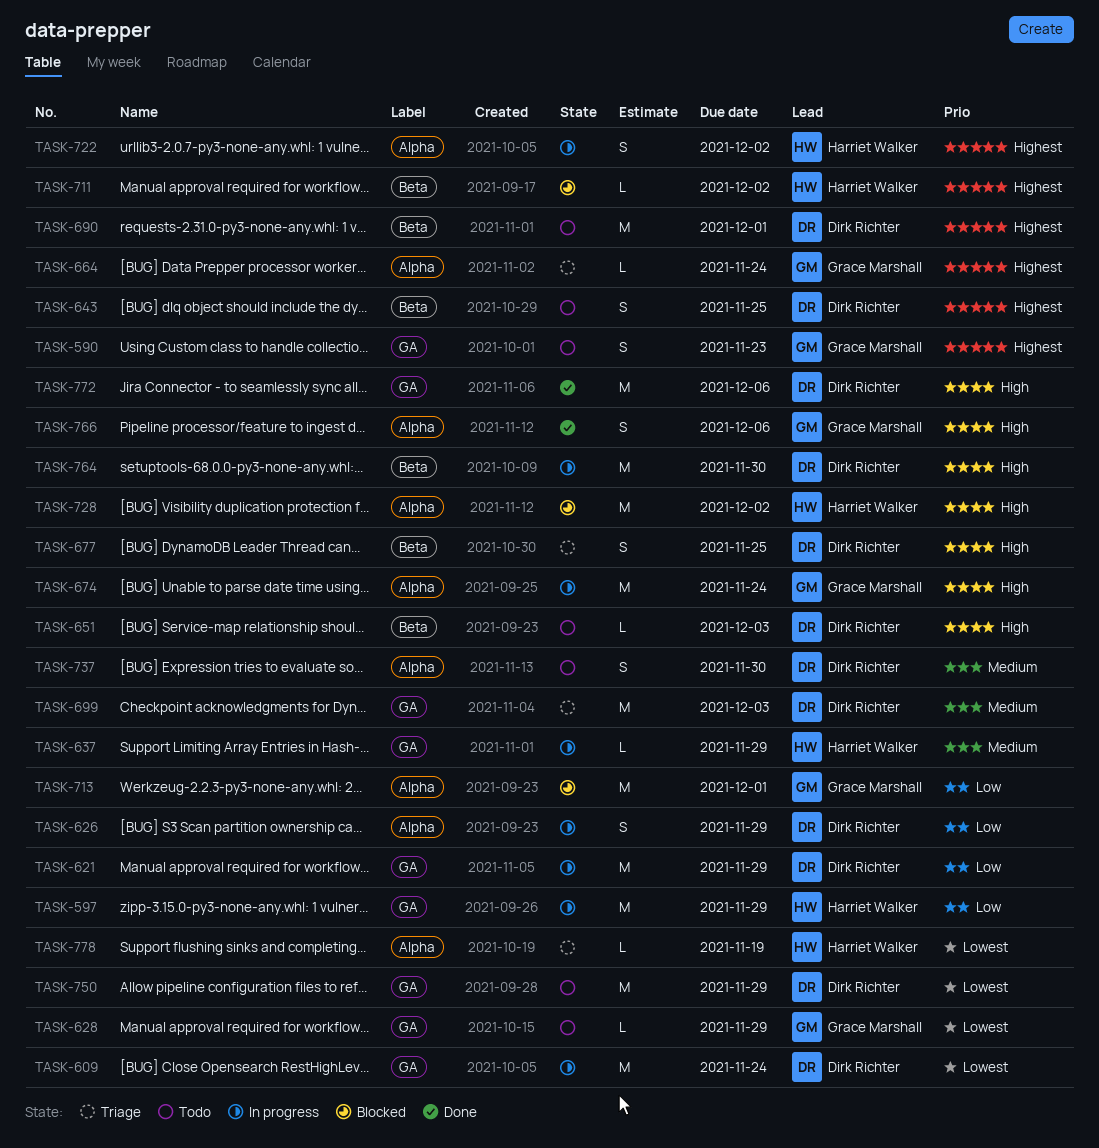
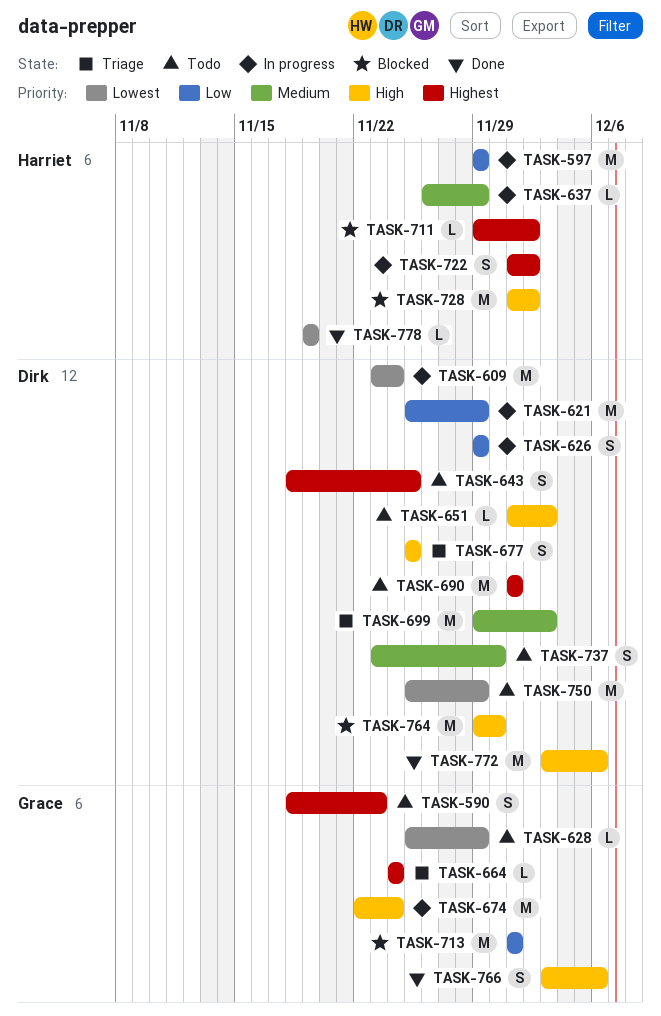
TASK-764, status: In progress -> Blocked
TASK-778, status: Triage -> Done

